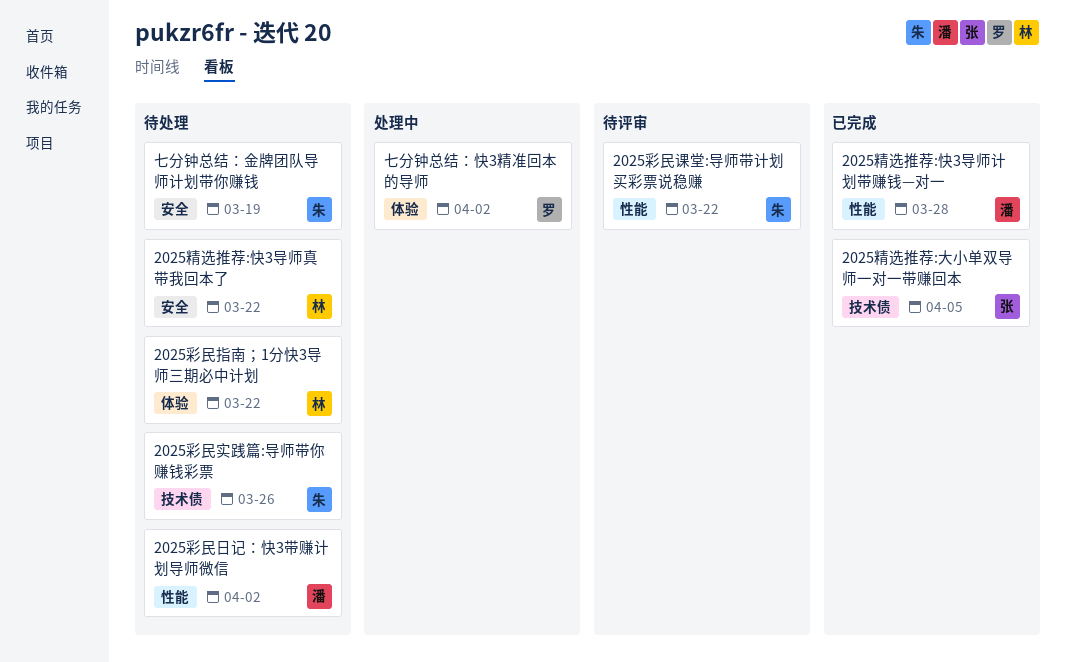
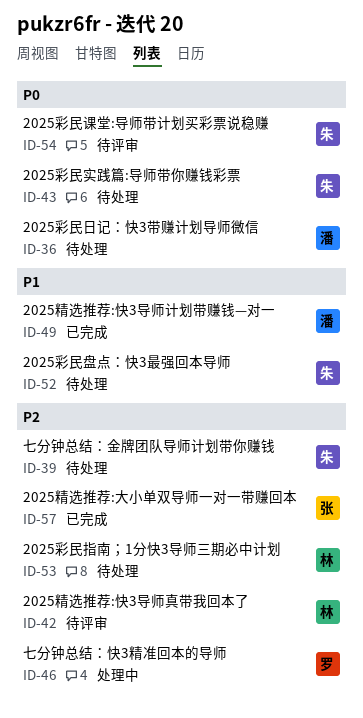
2025彩民盘点：快3最强回本导师: none -> present
2025精选推荐:快3导师真带我回本了, status: 待处理 -> 待评审

